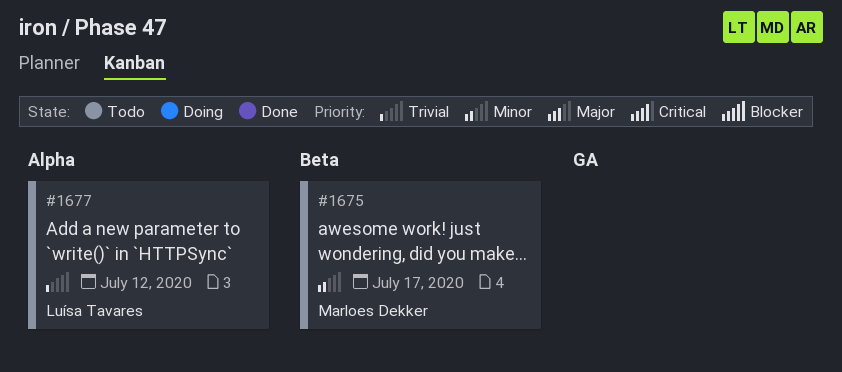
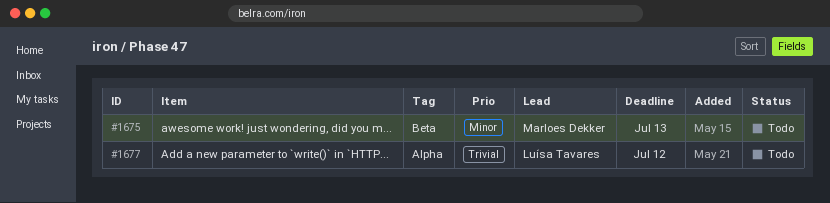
#1675, due: Jul 17 -> Jul 13

